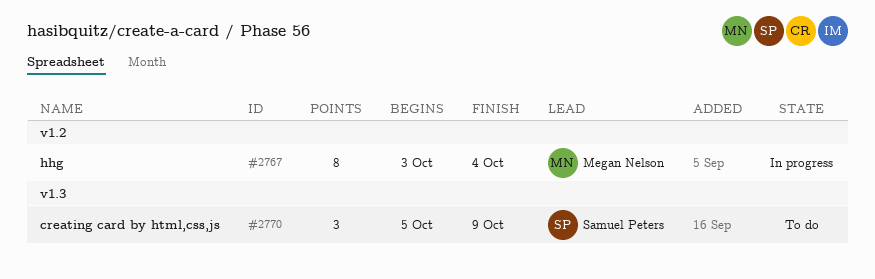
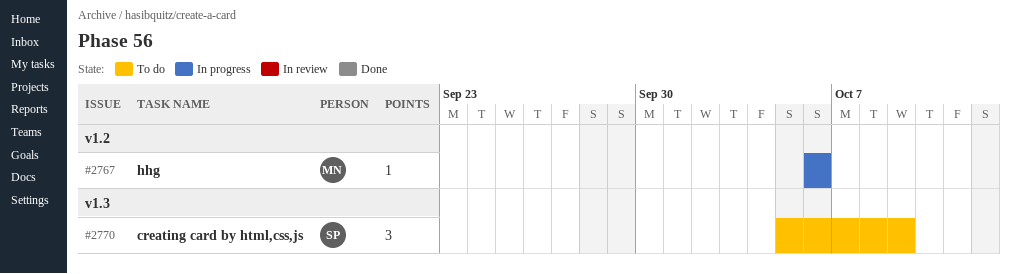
#2767, estimate: 8 -> 1
#2767, start: Oct 3 -> Oct 6
#2767, due: Oct 4 -> Oct 6

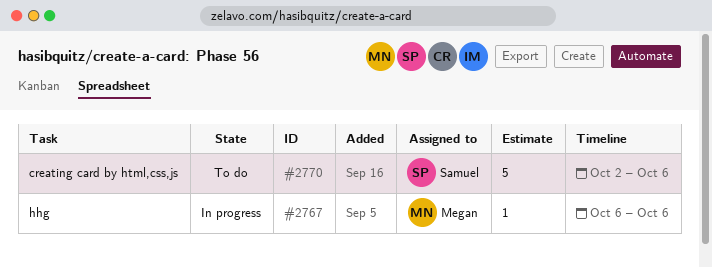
#2770, estimate: 3 -> 5
#2770, start: Oct 5 -> Oct 2
#2770, due: Oct 9 -> Oct 6

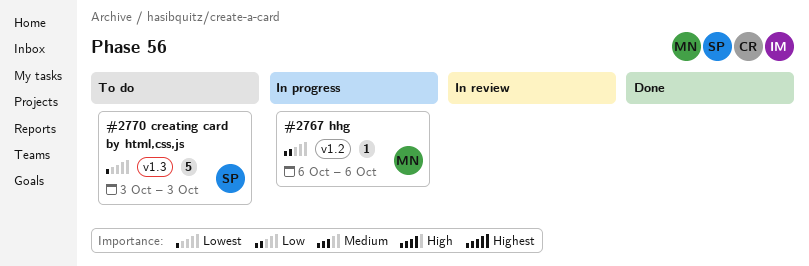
#2770, start: Oct 2 -> Oct 3
#2770, due: Oct 6 -> Oct 3

